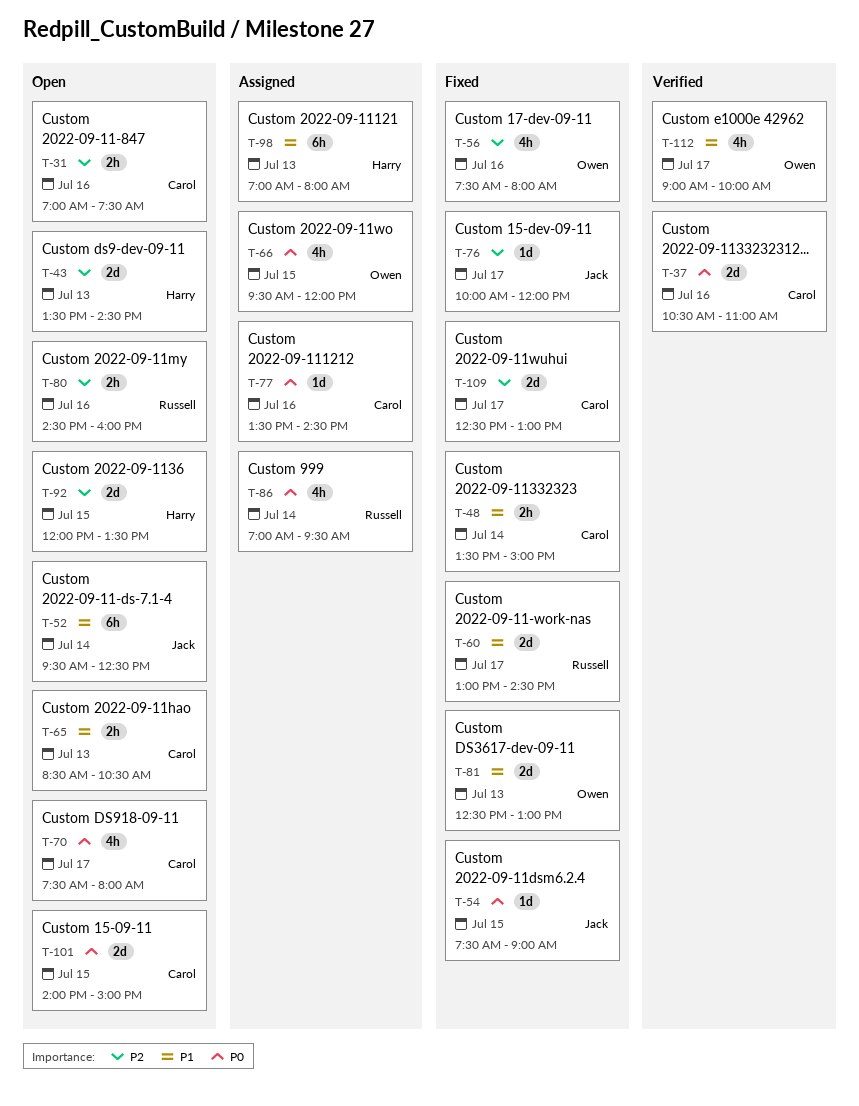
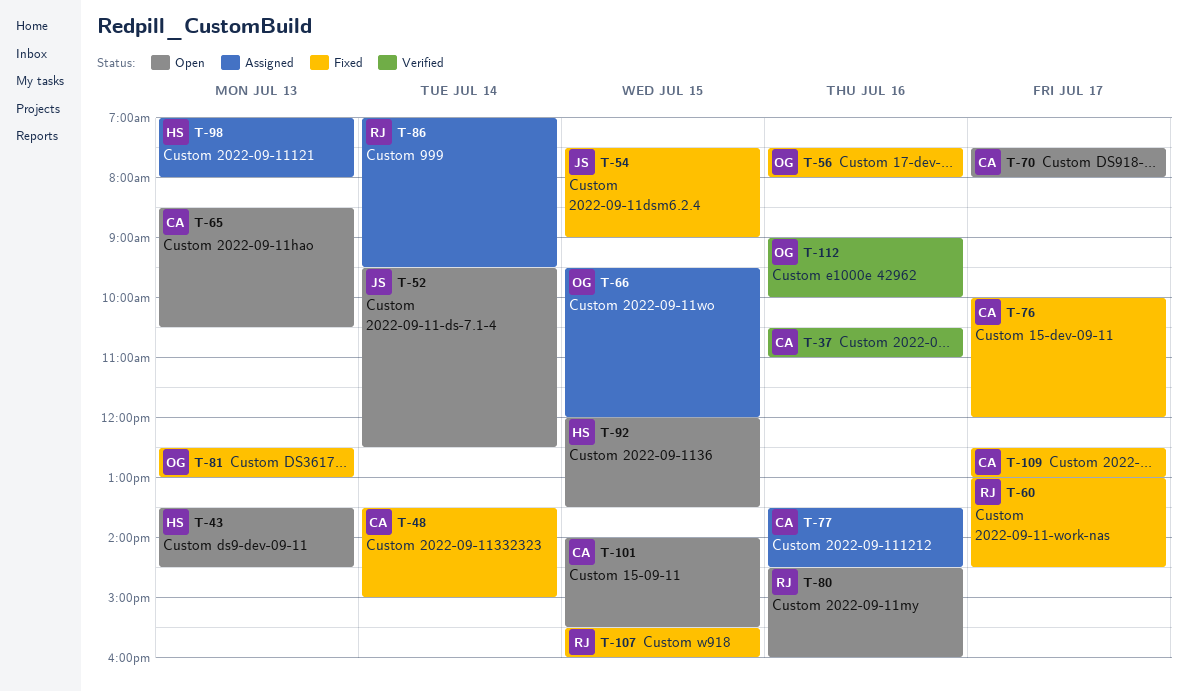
T-31: present -> none
T-76, owner: Jack -> Carol
T-101, ends: 15:00 -> 15:30
T-107: none -> present
T-112, day: Jul 17 -> Jul 16

